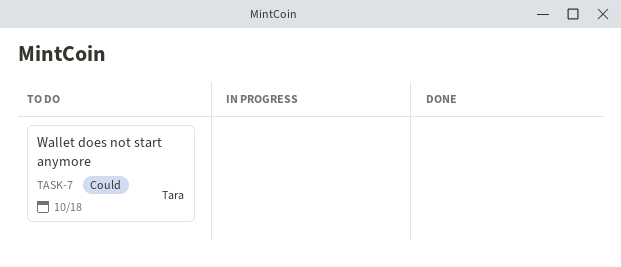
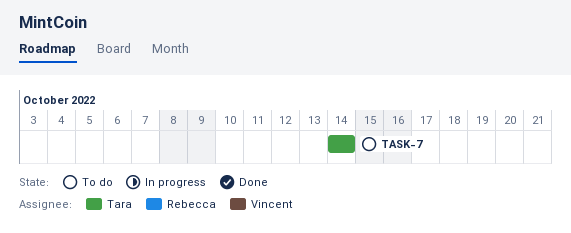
TASK-7, due: Oct 18 -> Oct 14

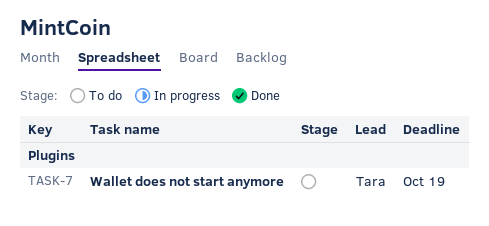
TASK-7, due: Oct 14 -> Oct 19

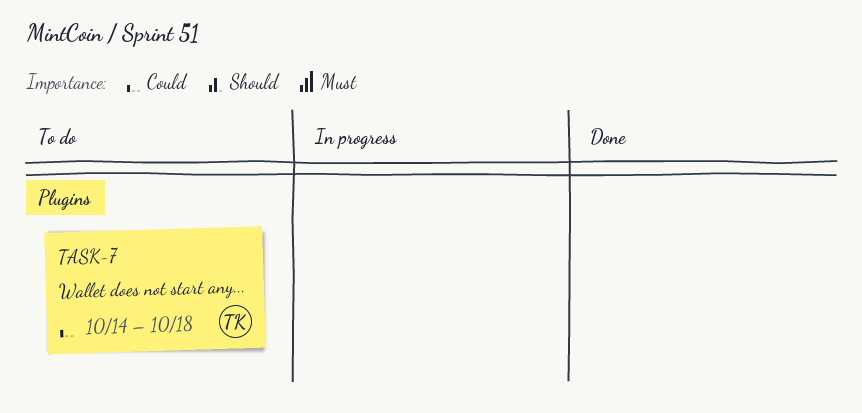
TASK-7, due: Oct 19 -> Oct 18

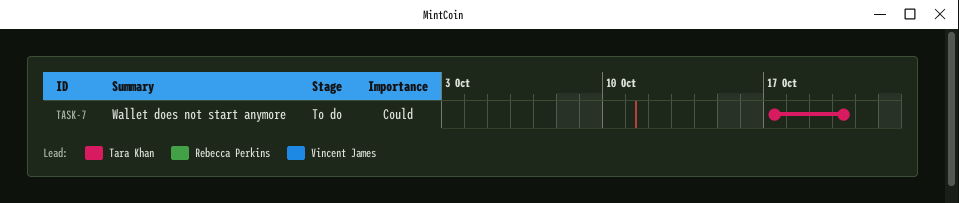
TASK-7, start: Oct 14 -> Oct 17
TASK-7, due: Oct 18 -> Oct 20

